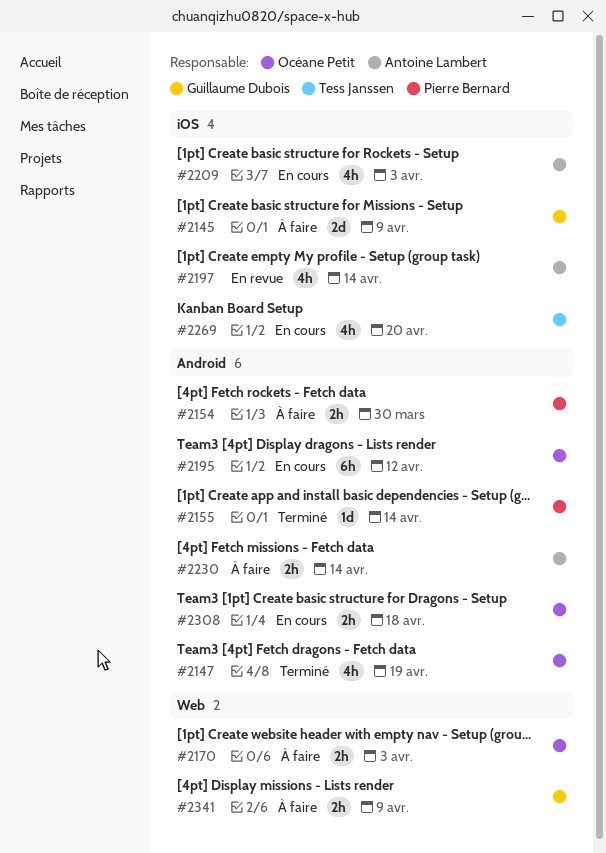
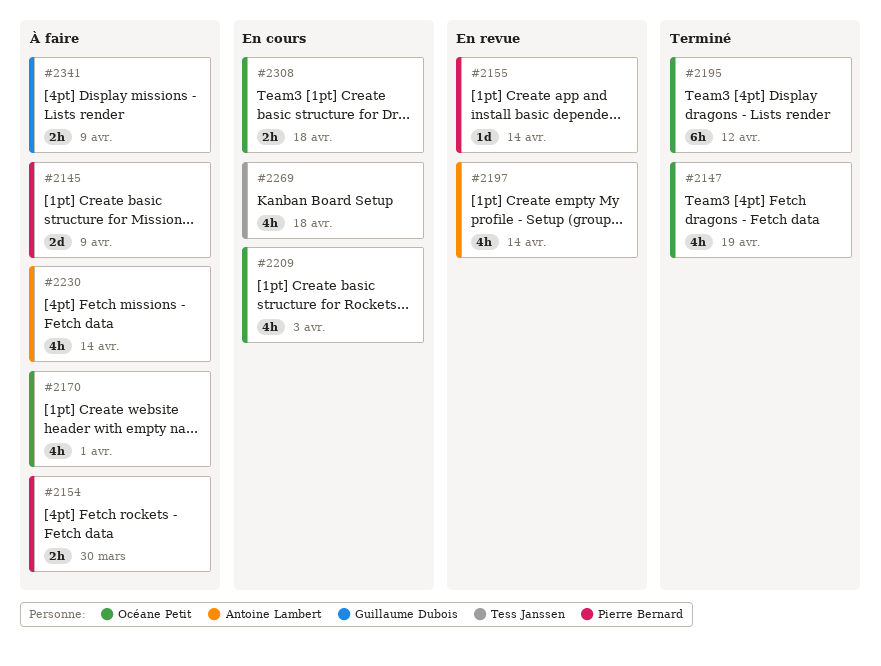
#2145, owner: Guillaume Dubois -> Pierre Bernard
#2155, status: Terminé -> En revue
#2170, estimate: 2h -> 4h
#2170, due: Apr 3 -> Apr 1
#2195, status: En cours -> Terminé
#2209, owner: Antoine Lambert -> Océane Petit
#2230, estimate: 2h -> 4h
#2269, due: Apr 20 -> Apr 18

